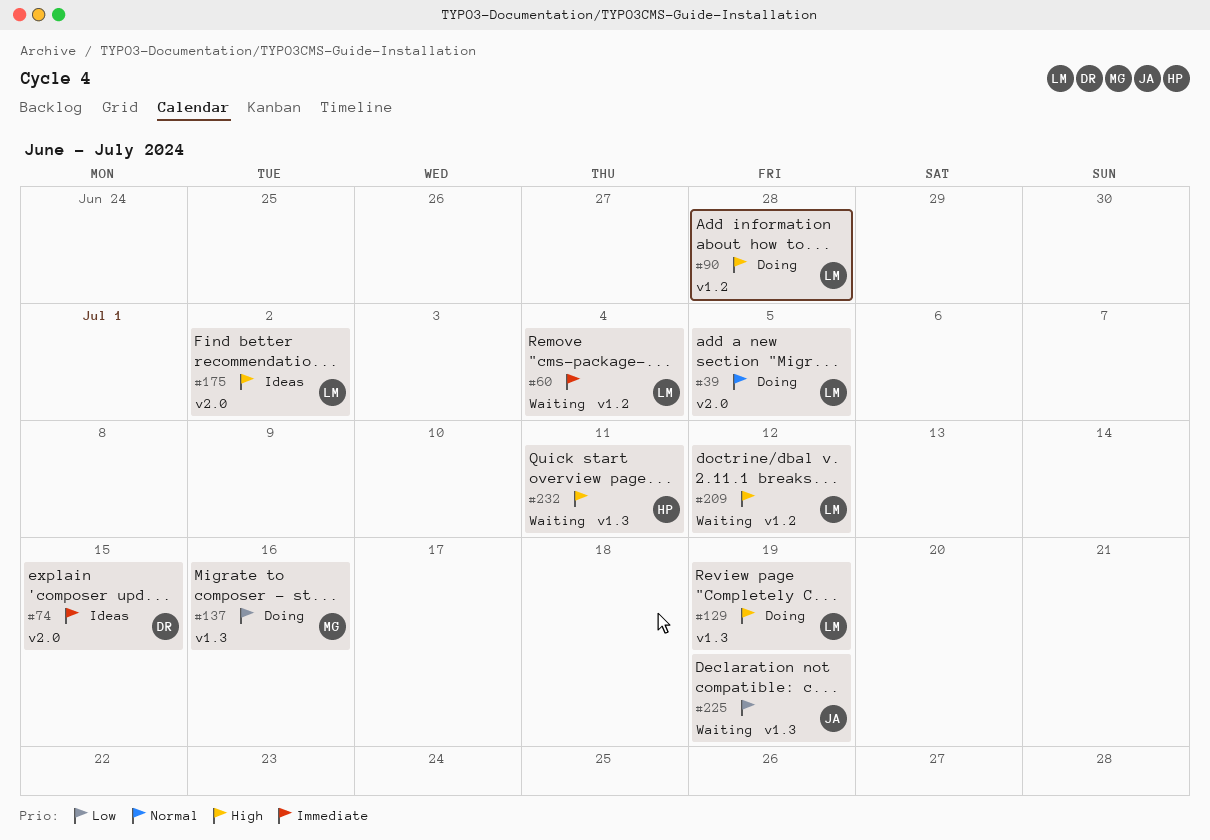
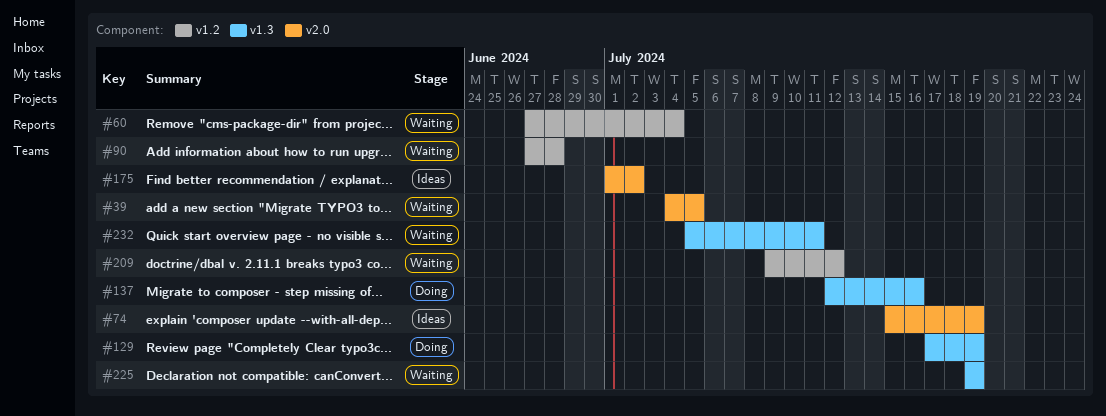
#39, status: Doing -> Waiting
#74, due: Jul 15 -> Jul 19
#90, status: Doing -> Waiting

